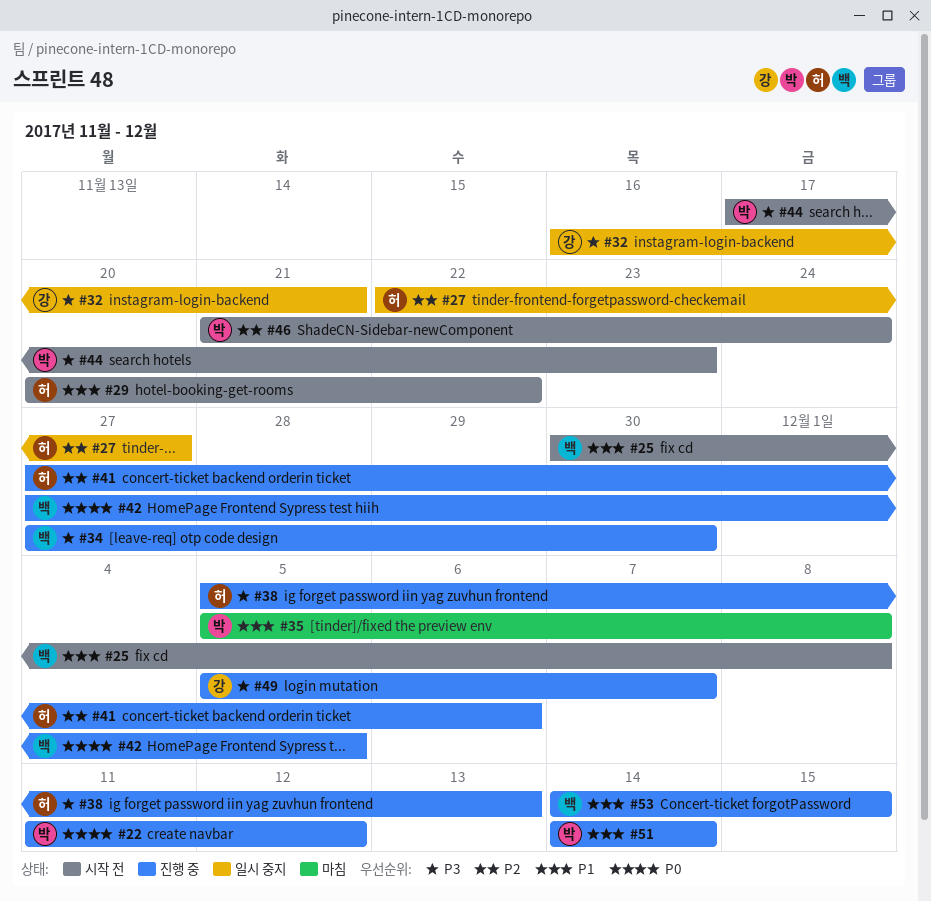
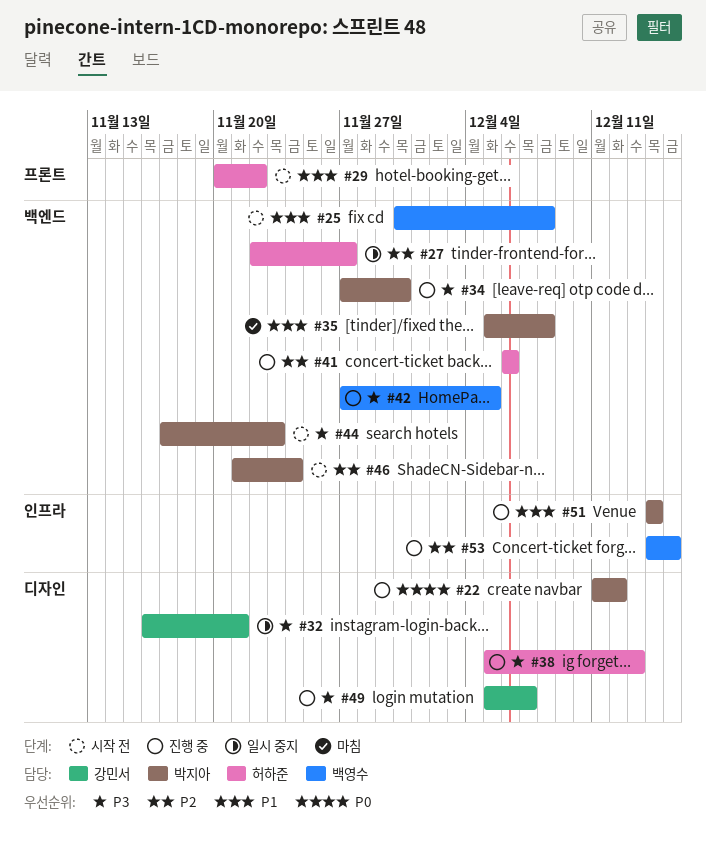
#34, owner: 백영수 -> 박지아
#41, start: Nov 27 -> Dec 6
#42, priority: P0 -> P3
#53, priority: P1 -> P2

